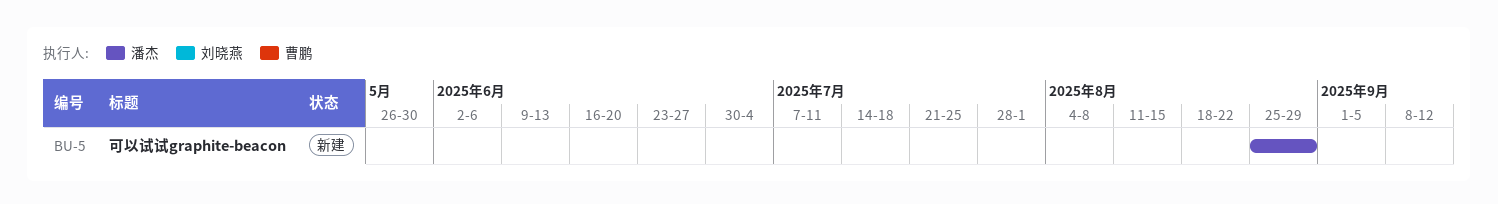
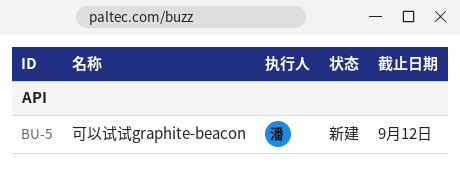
BU-5, due: Aug 29 -> Sep 12

